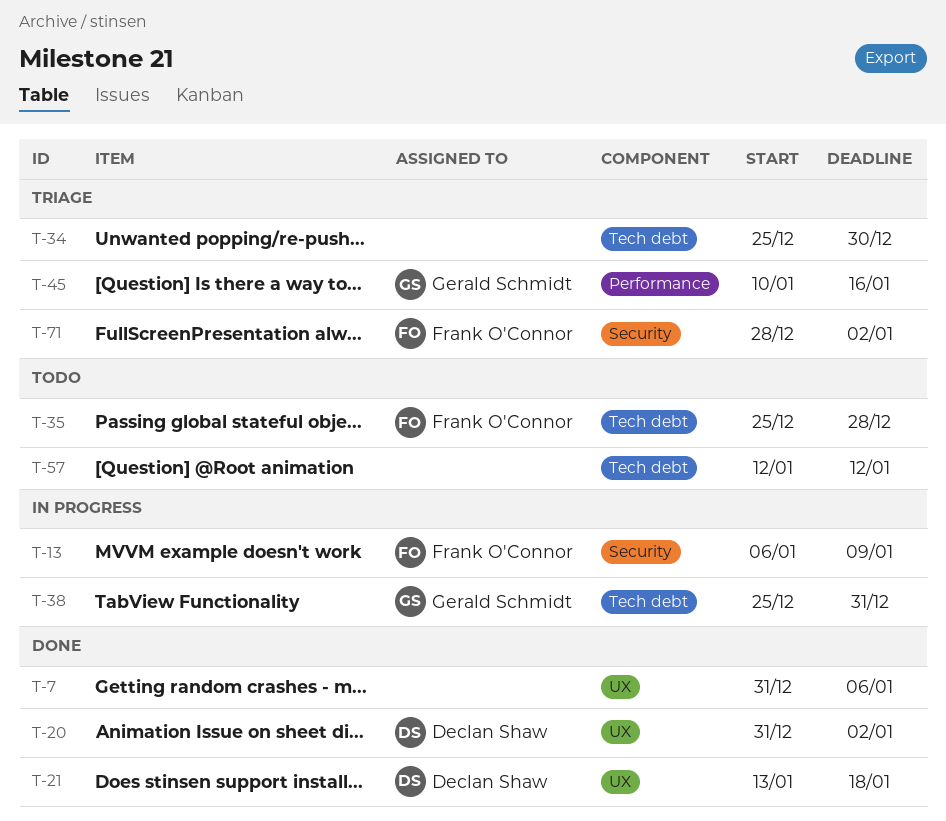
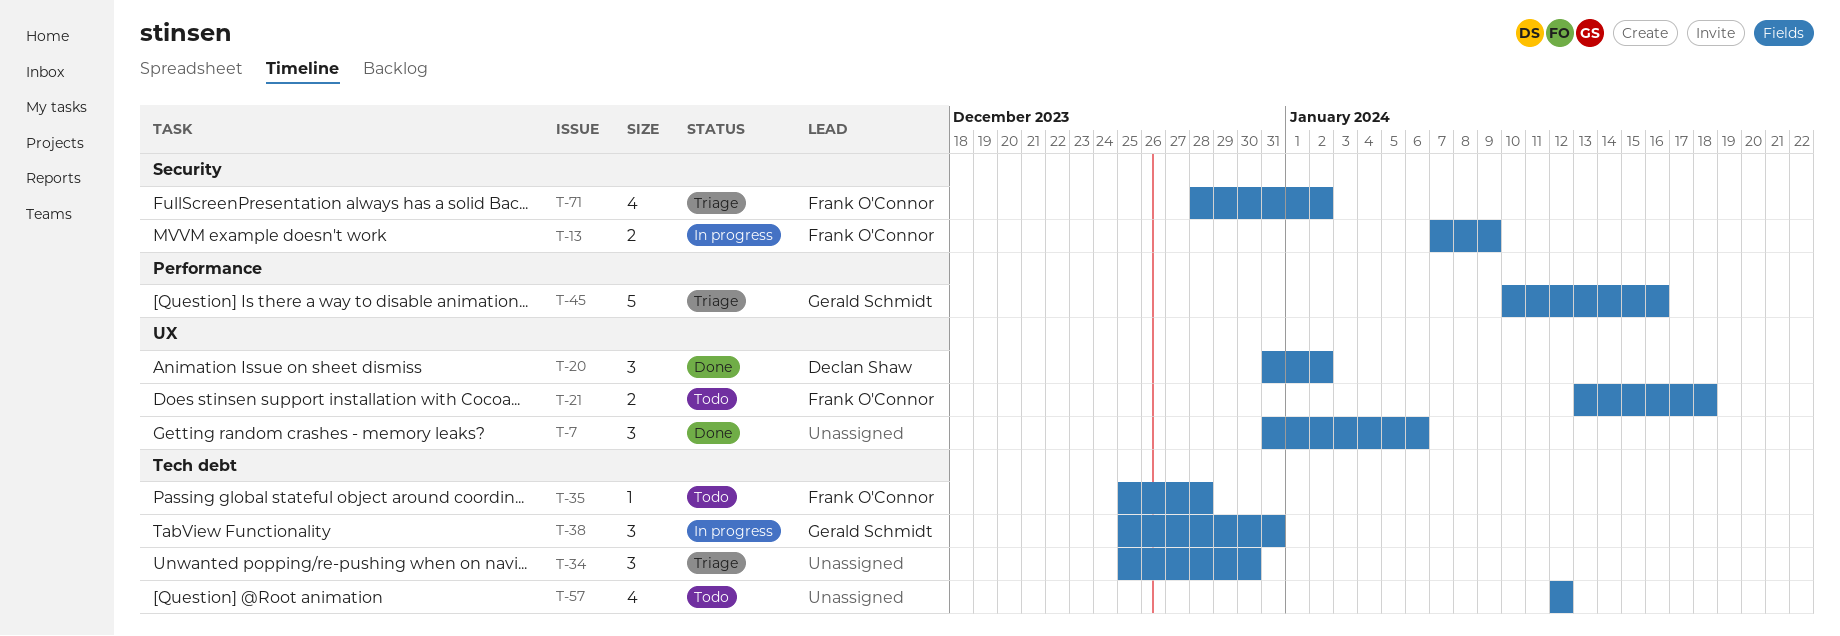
T-13, start: Jan 6 -> Jan 7
T-21, status: Done -> Todo
T-21, owner: Declan Shaw -> Frank O'Connor

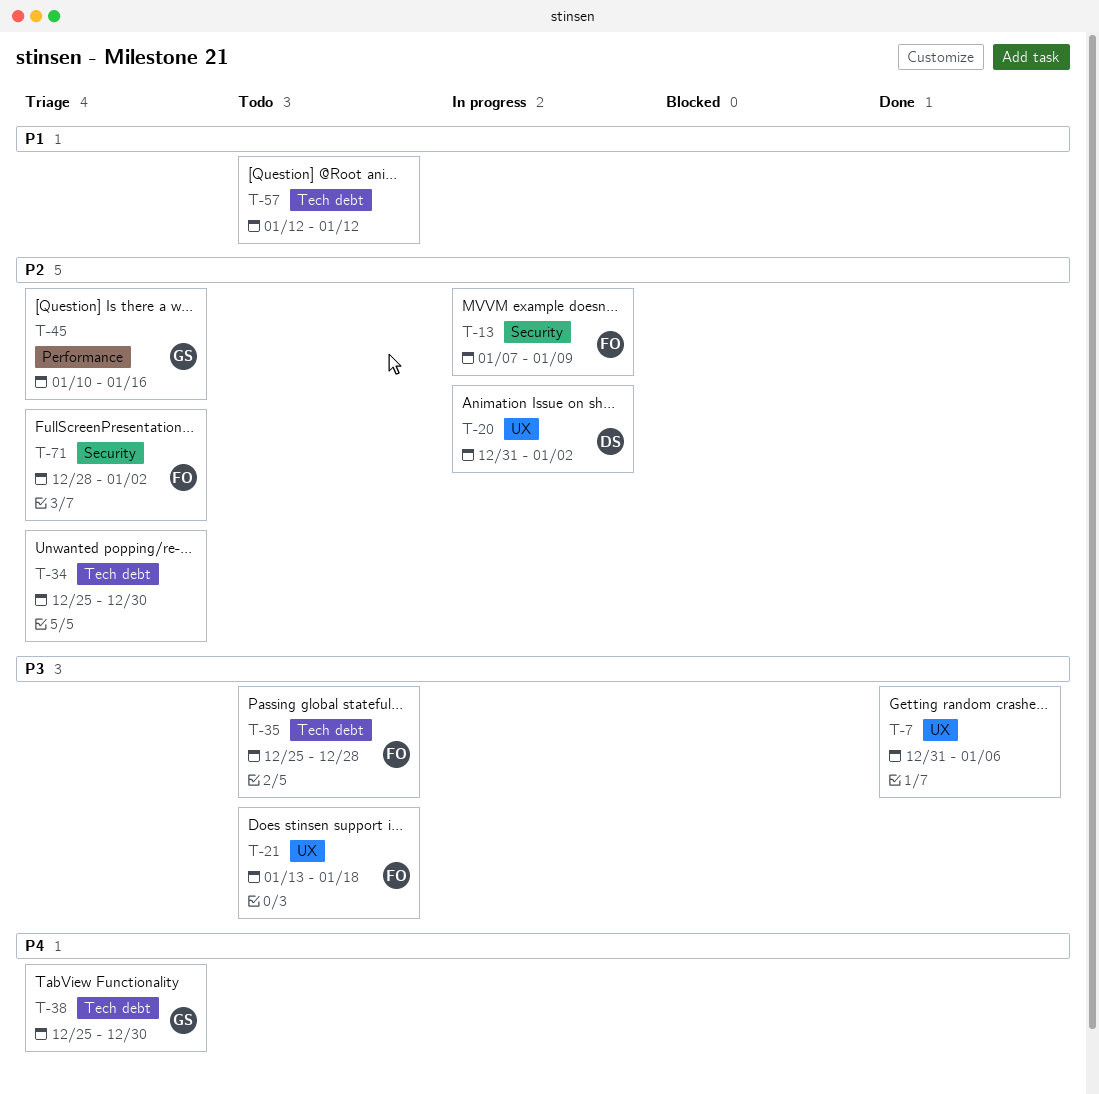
T-20, status: Done -> In progress
T-38, status: In progress -> Triage
T-38, due: Dec 31 -> Dec 30

